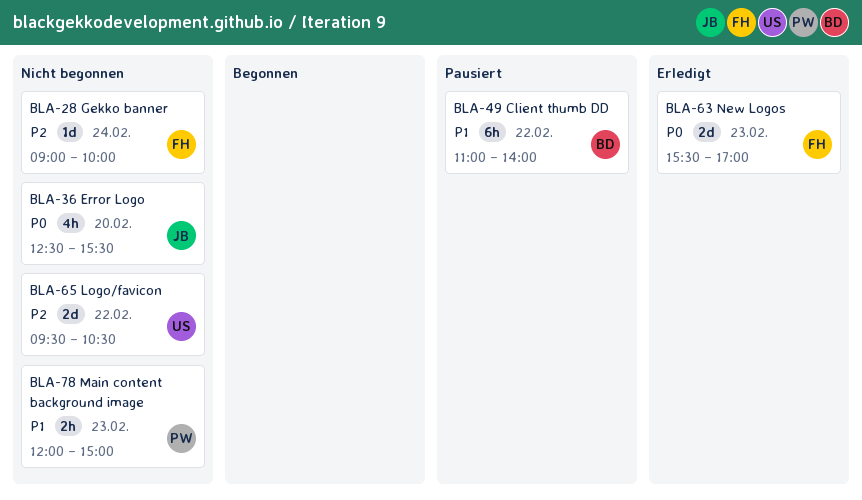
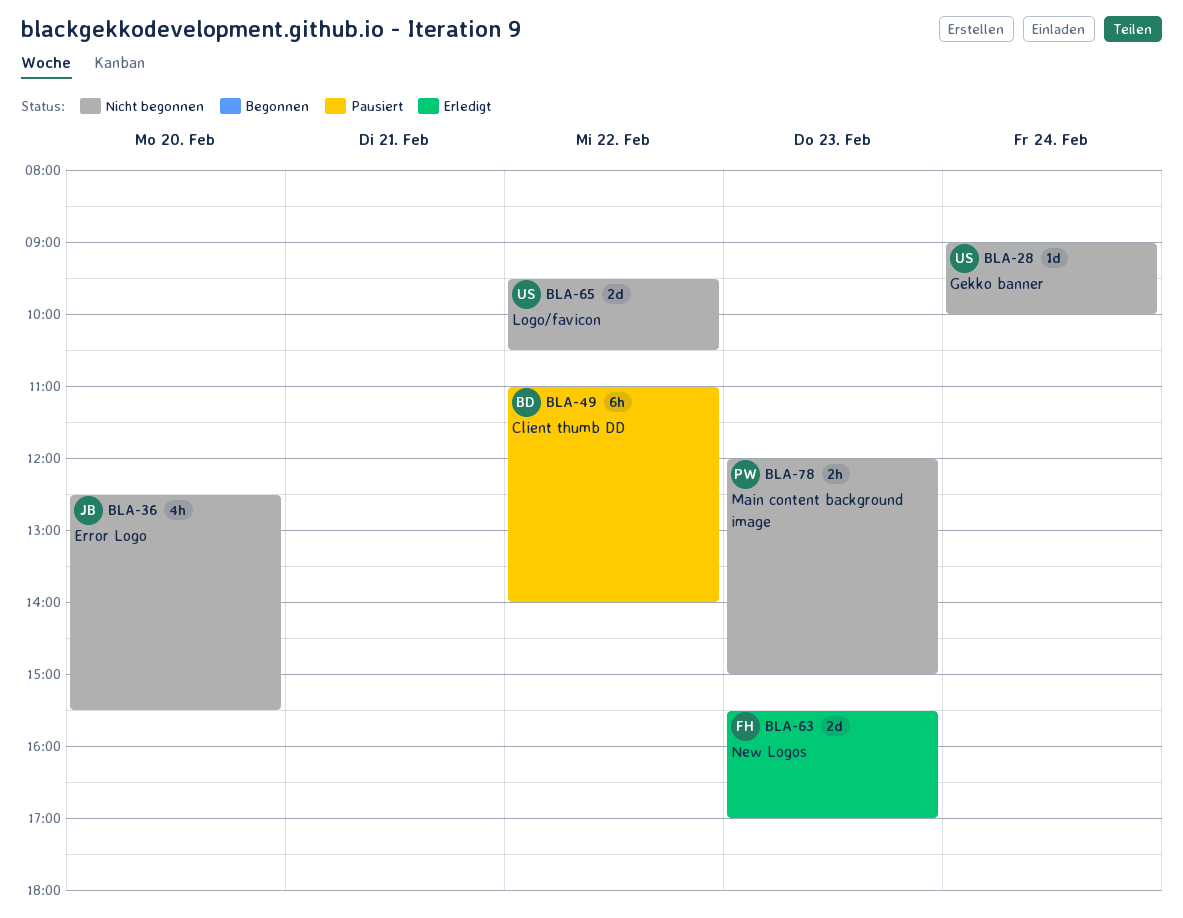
BLA-28, owner: FH -> US

